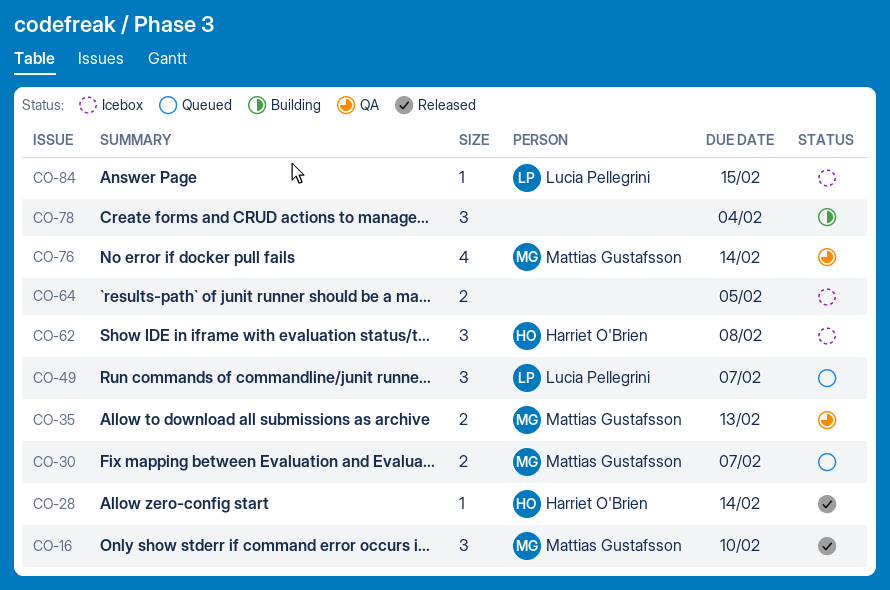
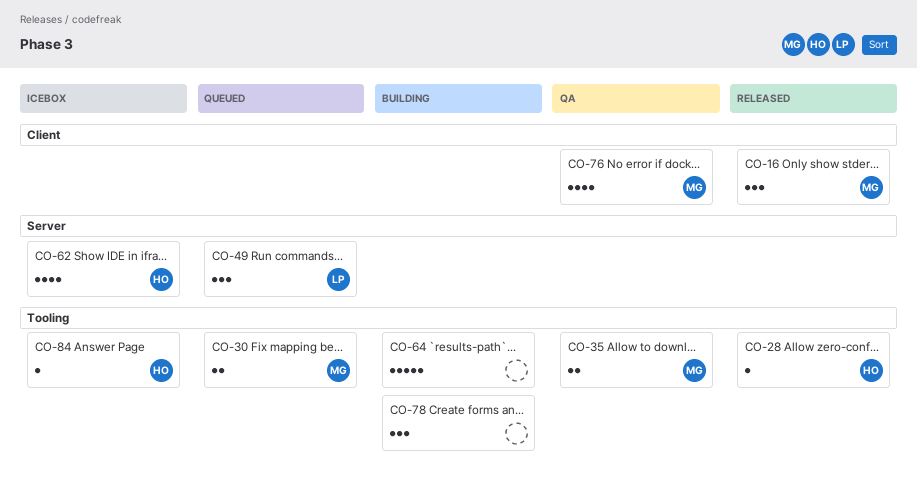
CO-62, estimate: 3 -> 4
CO-64, status: Icebox -> Building
CO-64, estimate: 2 -> 5
CO-84, owner: Lucia Pellegrini -> Harriet O'Brien

